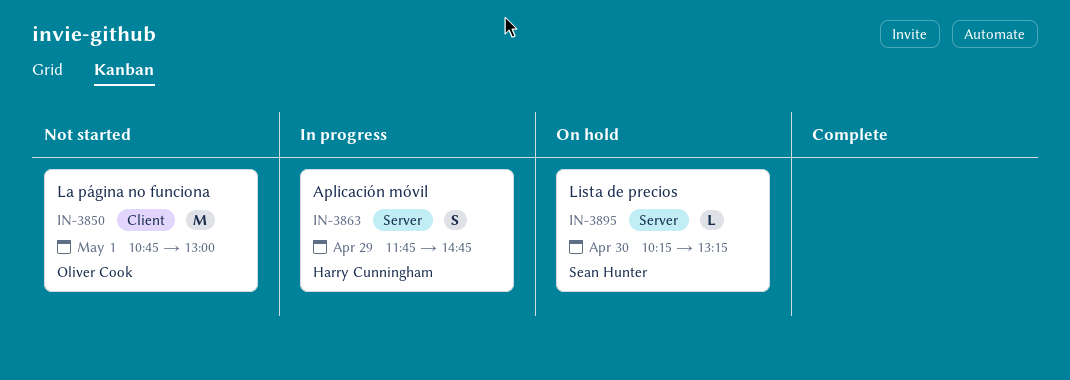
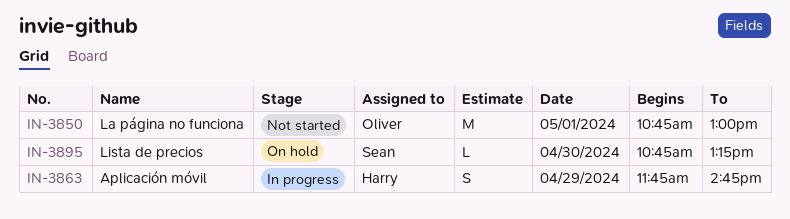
IN-3895, begins: 10:15 -> 10:45

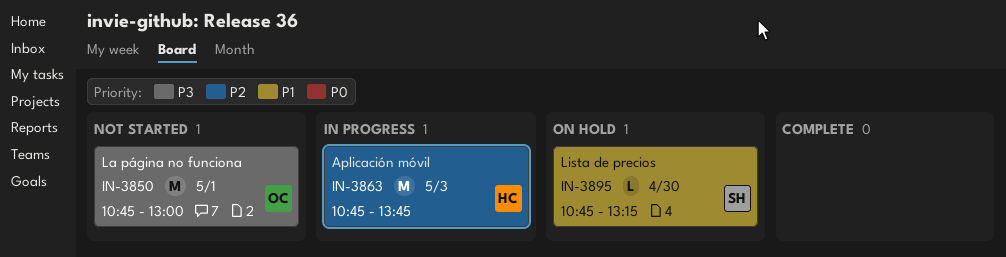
IN-3863, estimate: S -> M
IN-3863, day: Apr 29 -> May 3
IN-3863, begins: 11:45 -> 10:45
IN-3863, ends: 14:45 -> 13:45

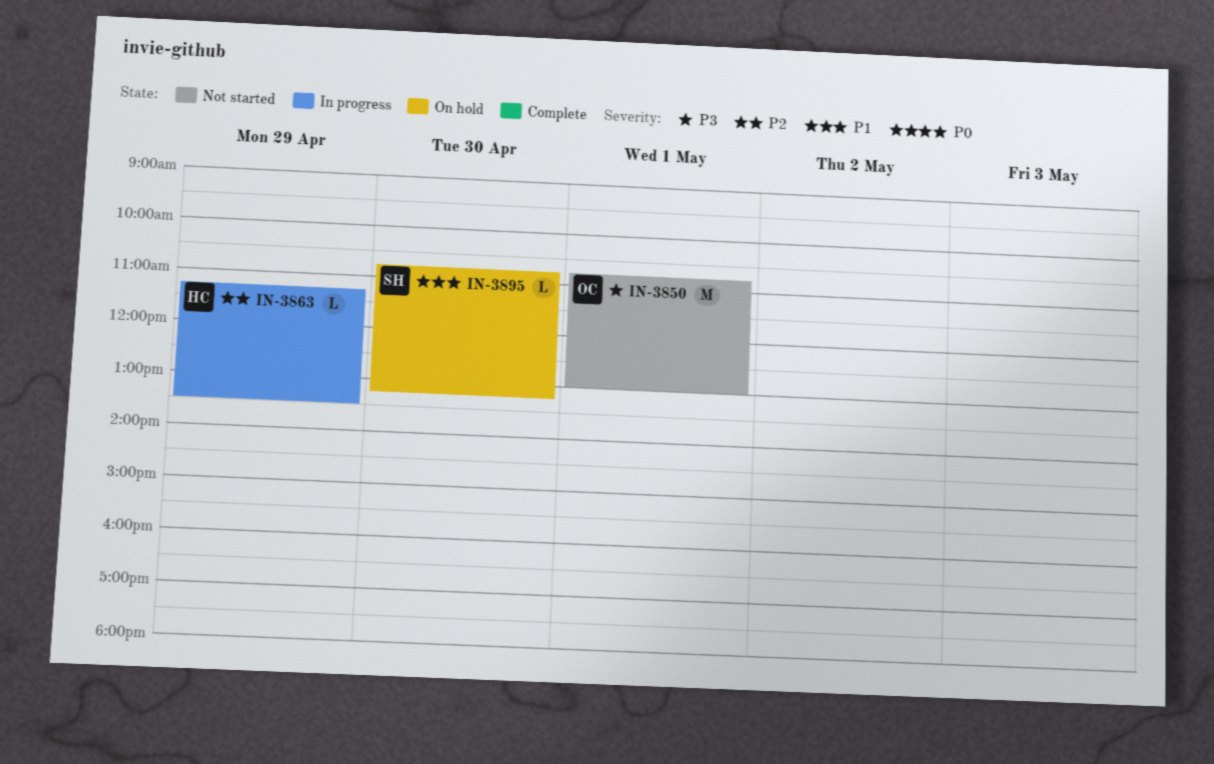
IN-3863, estimate: M -> L
IN-3863, day: May 3 -> Apr 29
IN-3863, begins: 10:45 -> 11:15
IN-3863, ends: 13:45 -> 13:30

